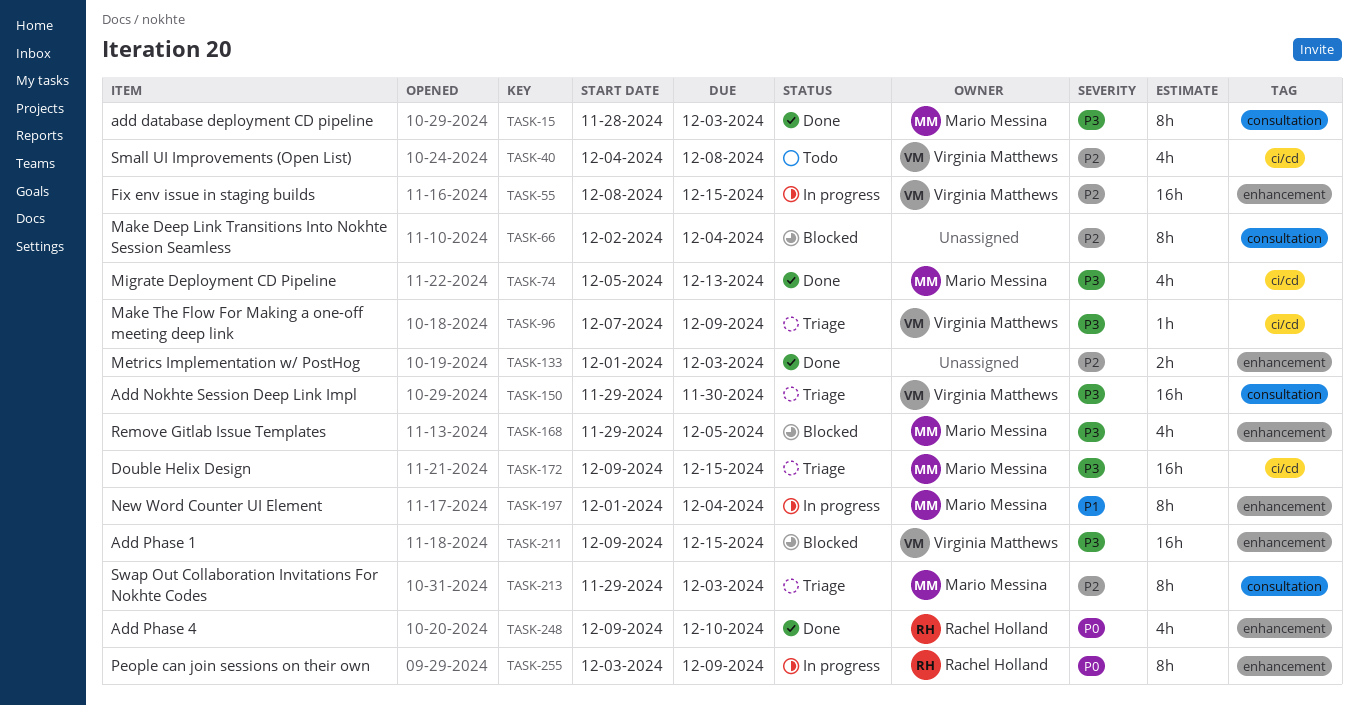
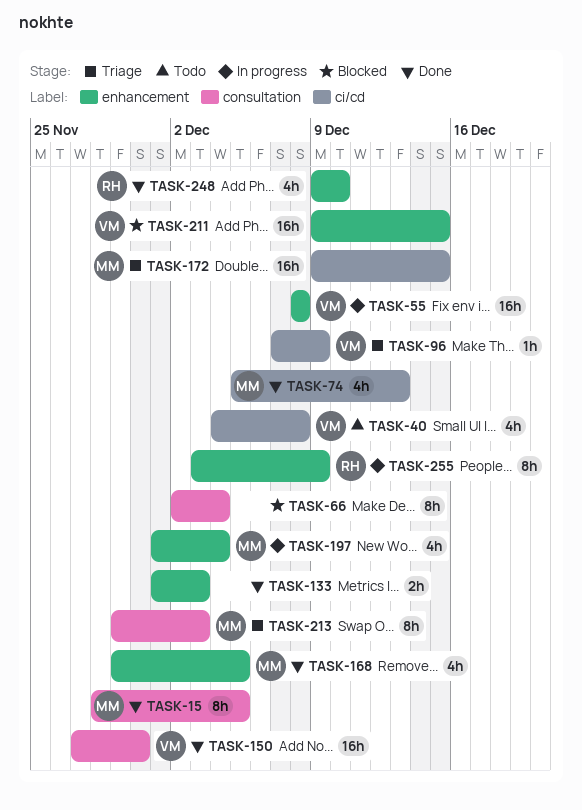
TASK-15, due: Dec 3 -> Dec 5
TASK-55, due: Dec 15 -> Dec 8
TASK-150, status: Triage -> Done
TASK-150, start: Nov 29 -> Nov 27
TASK-168, status: Blocked -> Done
TASK-197, estimate: 8h -> 4h

